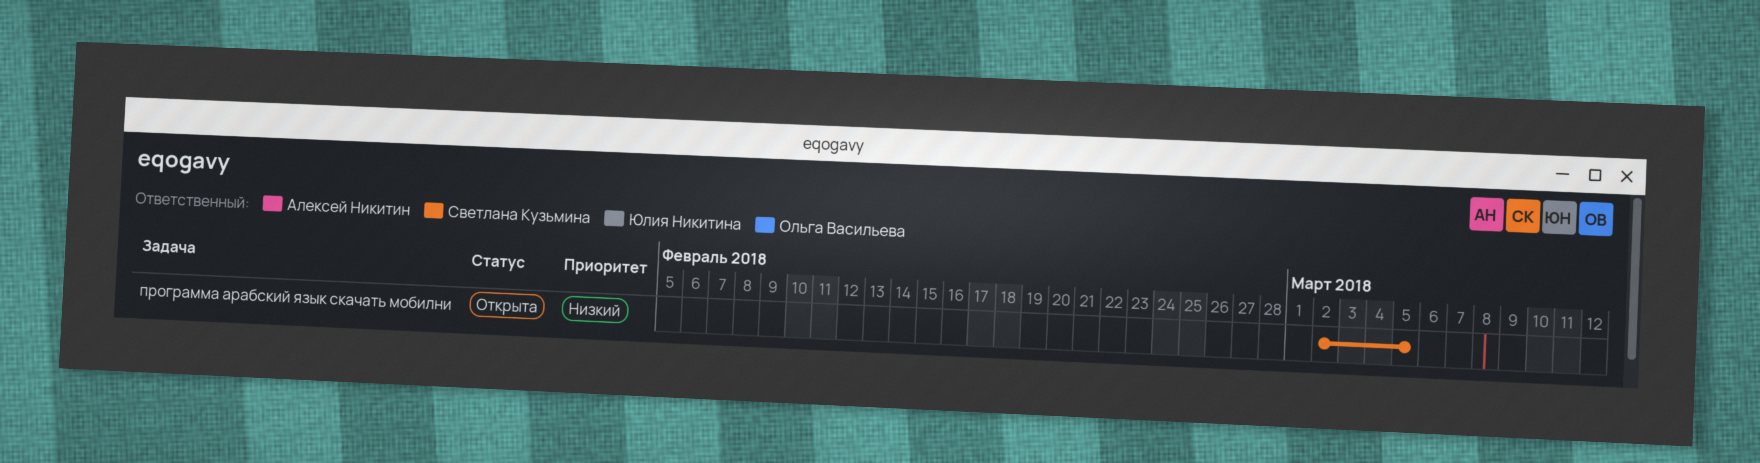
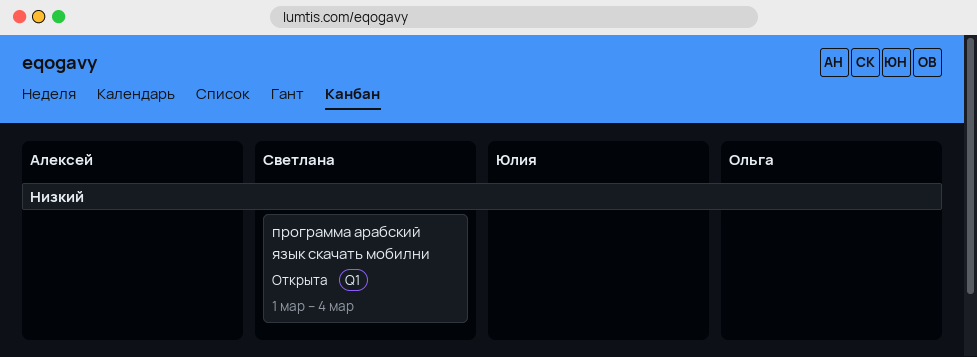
программа арабский язык скачать мобилни, start: Mar 2 -> Mar 1
программа арабский язык скачать мобилни, due: Mar 5 -> Mar 4

